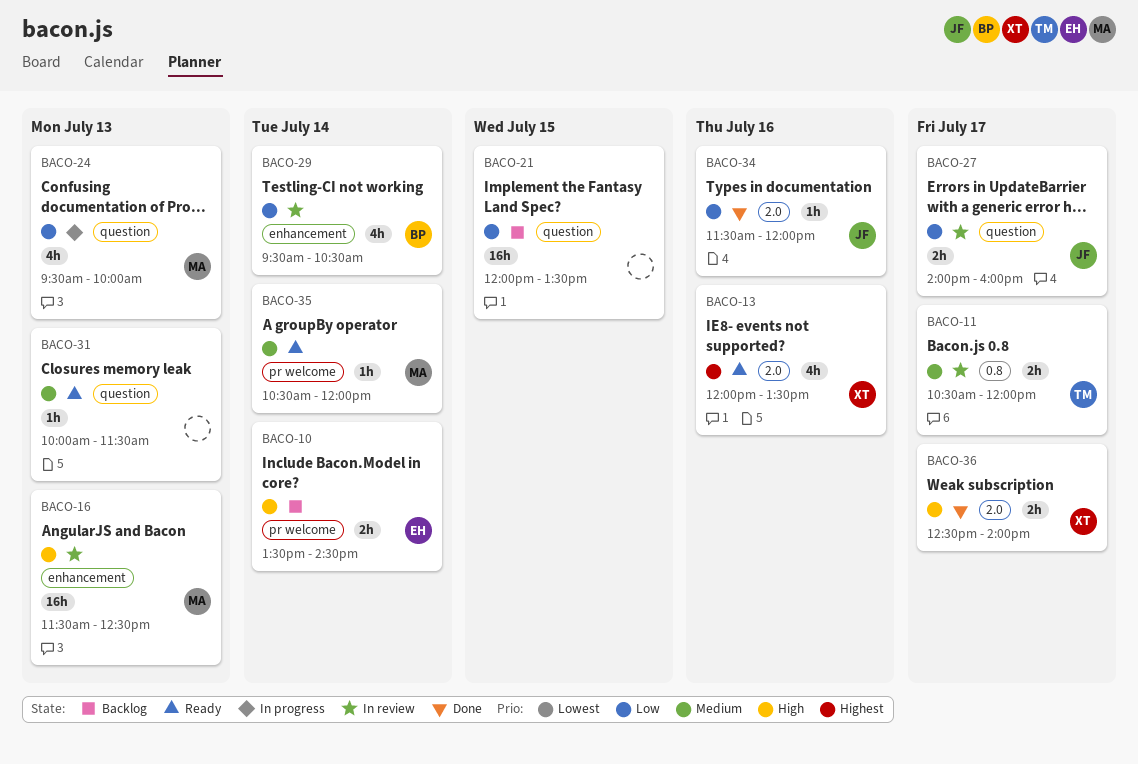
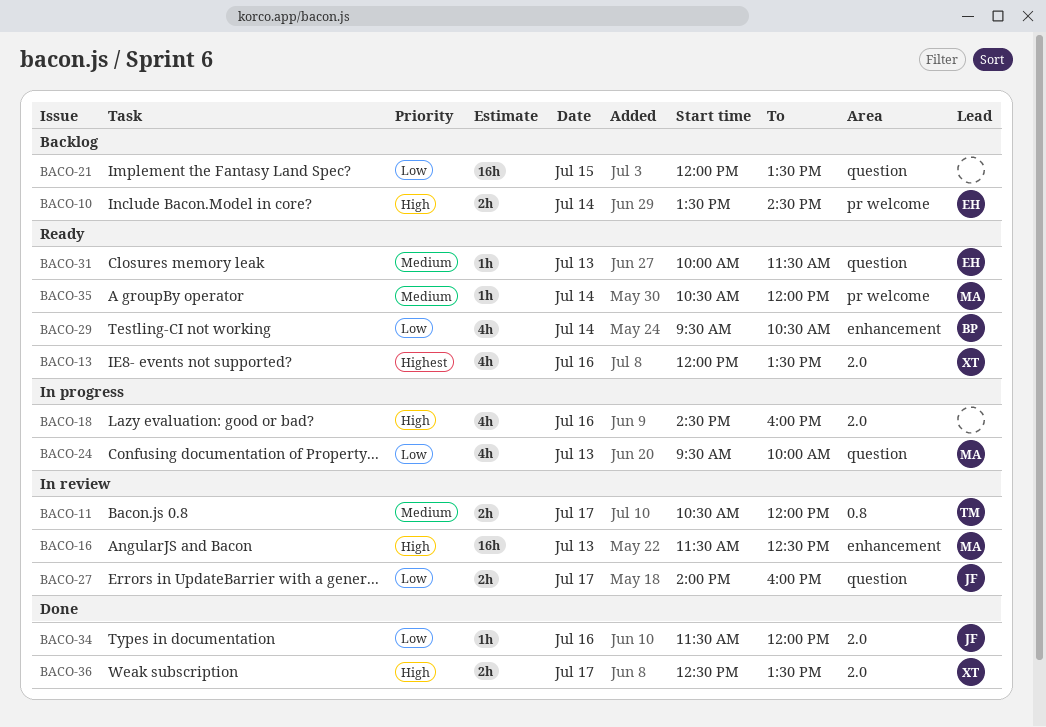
BACO-18: none -> present
BACO-29, status: In review -> Ready
BACO-31, owner: none -> EH
BACO-36, ends: 14:00 -> 13:30

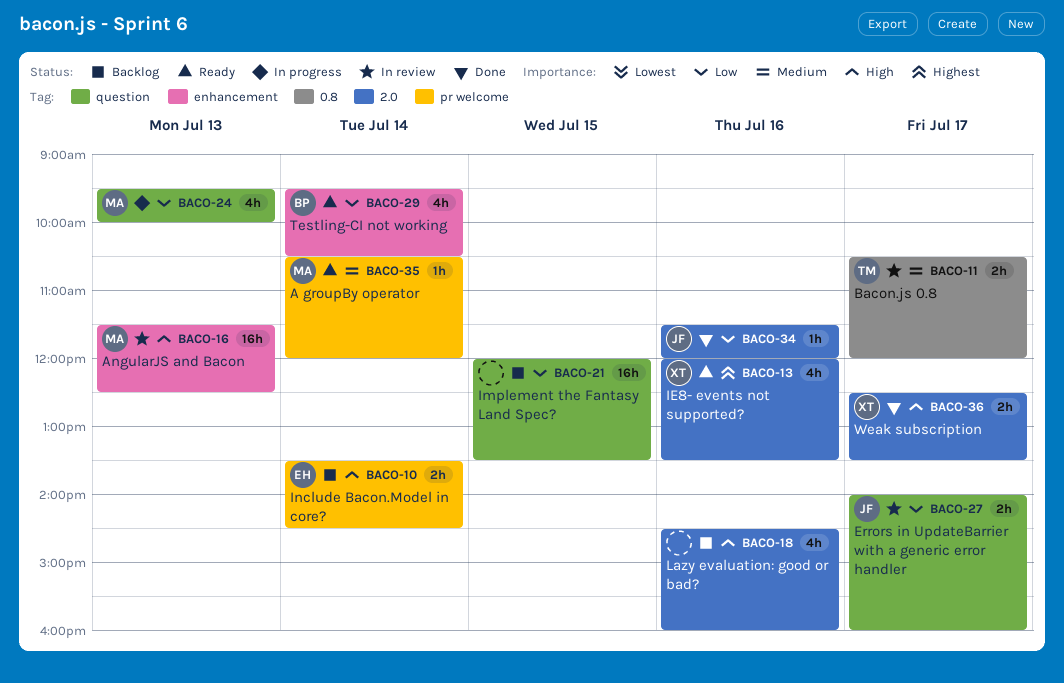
BACO-18, status: In progress -> Backlog
BACO-31: present -> none

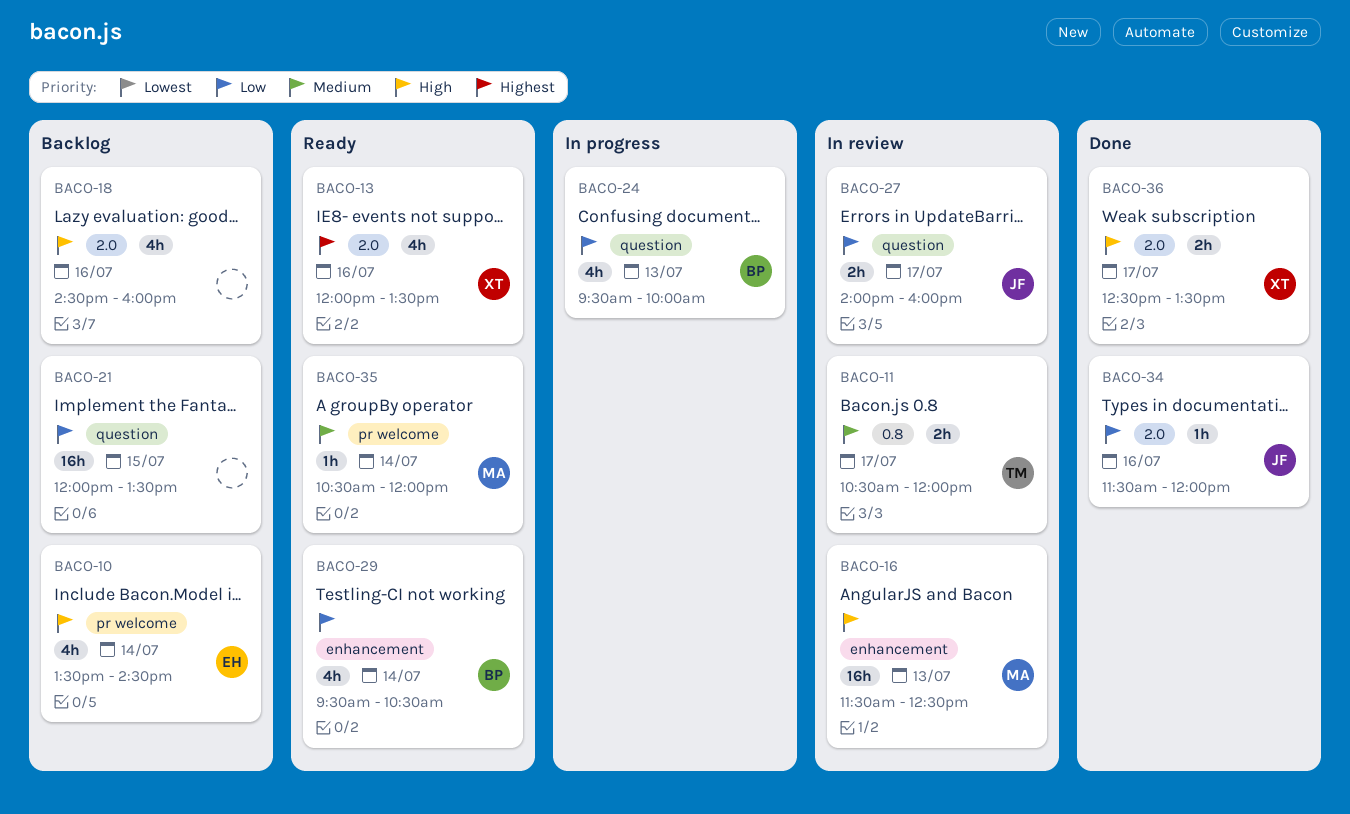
BACO-10, estimate: 2h -> 4h
BACO-24, owner: MA -> BP

